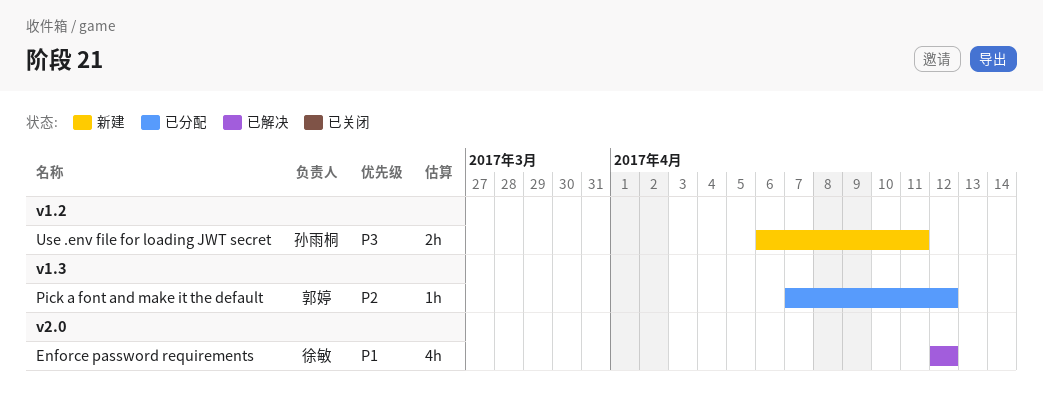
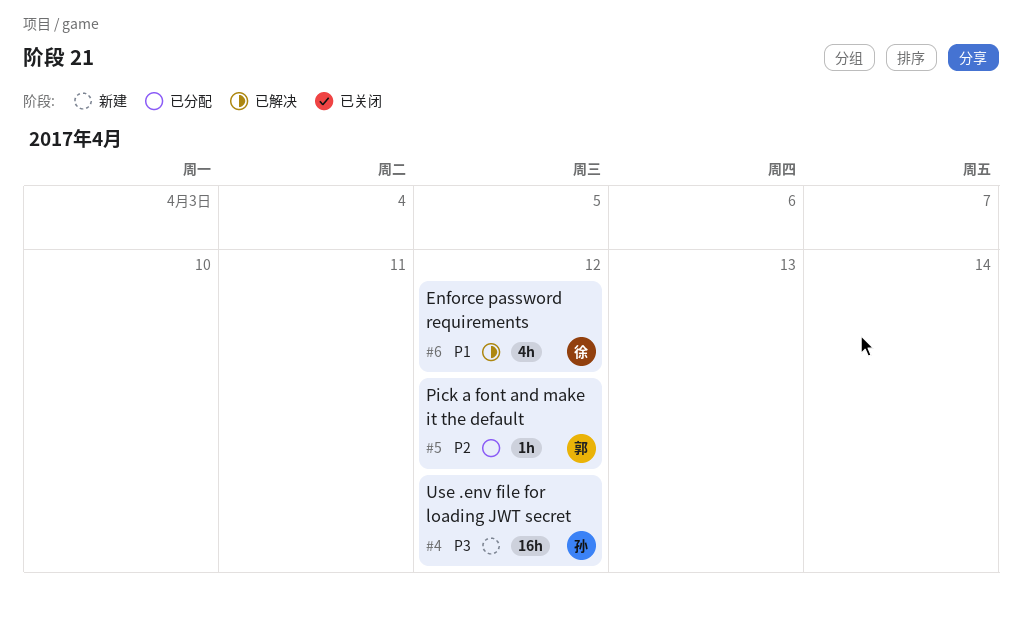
Use .env file for loading JWT secret, estimate: 2h -> 16h
Use .env file for loading JWT secret, due: Apr 11 -> Apr 12

